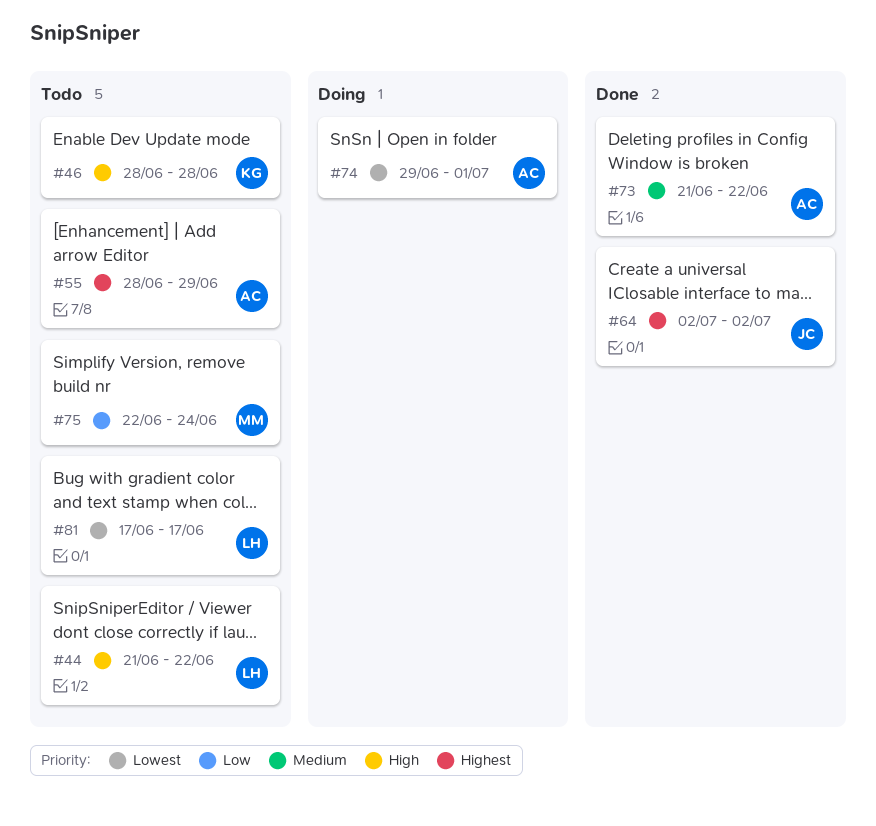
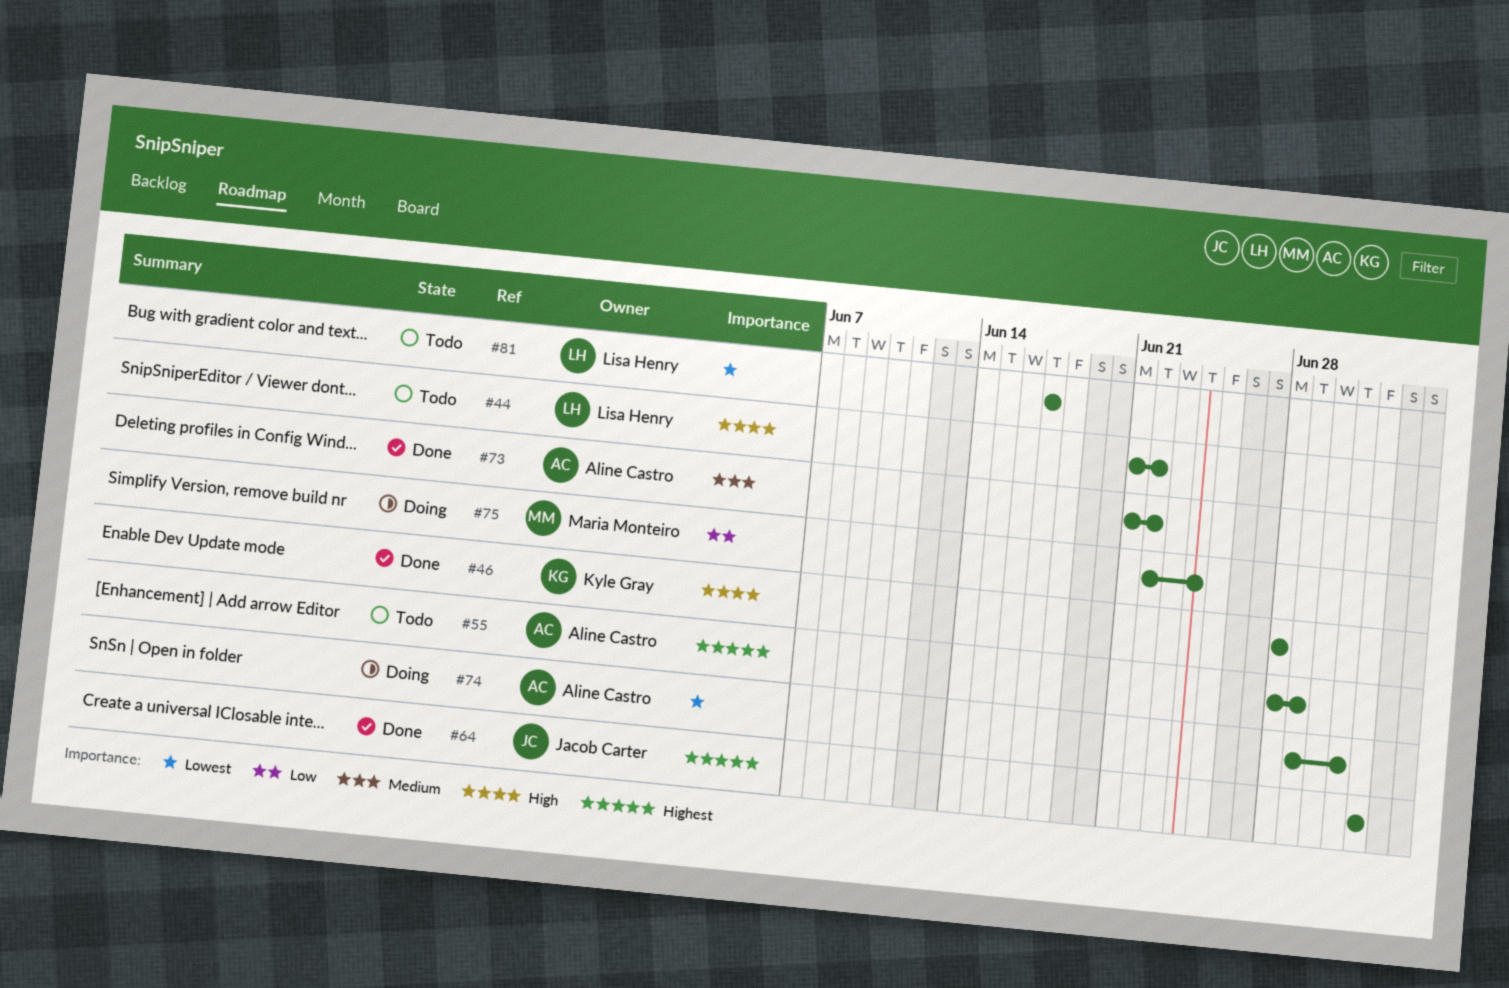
#46, status: Todo -> Done
#75, status: Todo -> Doing

